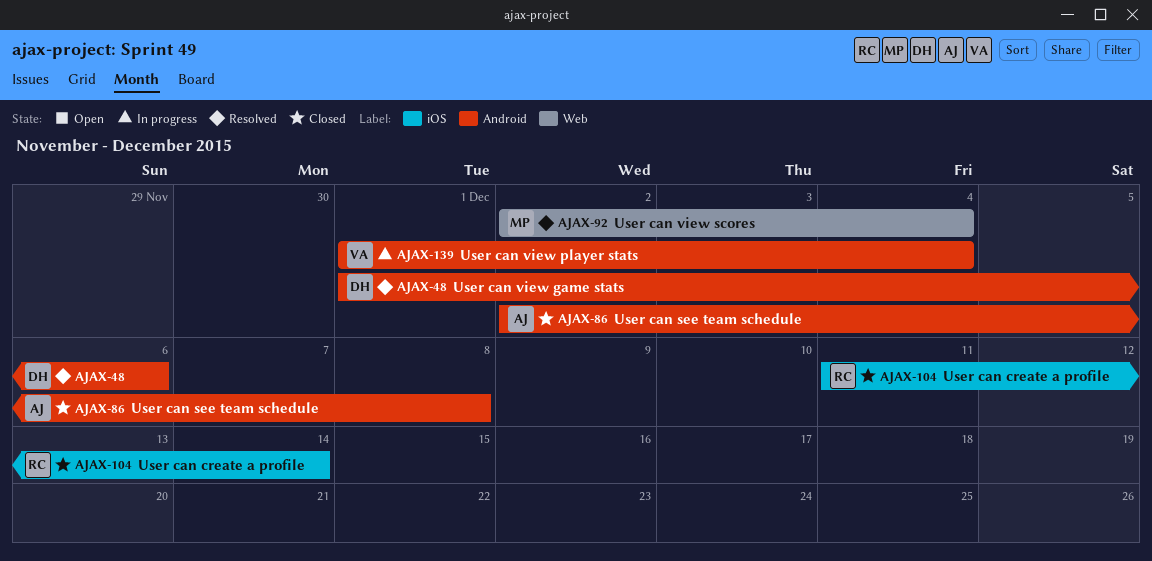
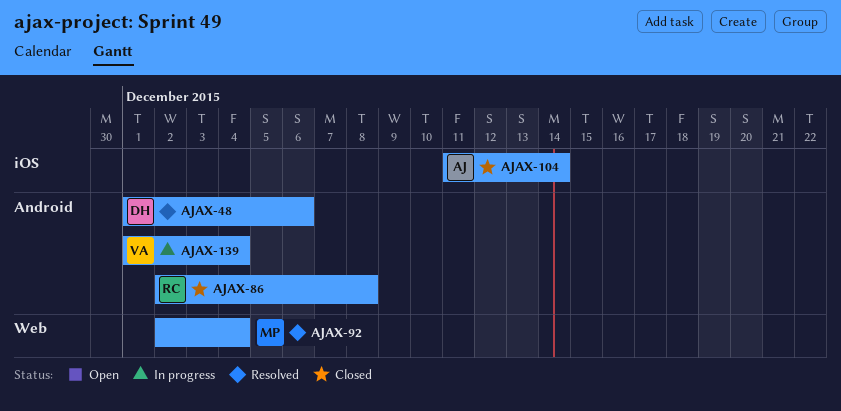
AJAX-86, owner: AJ -> RC
AJAX-104, owner: RC -> AJ

